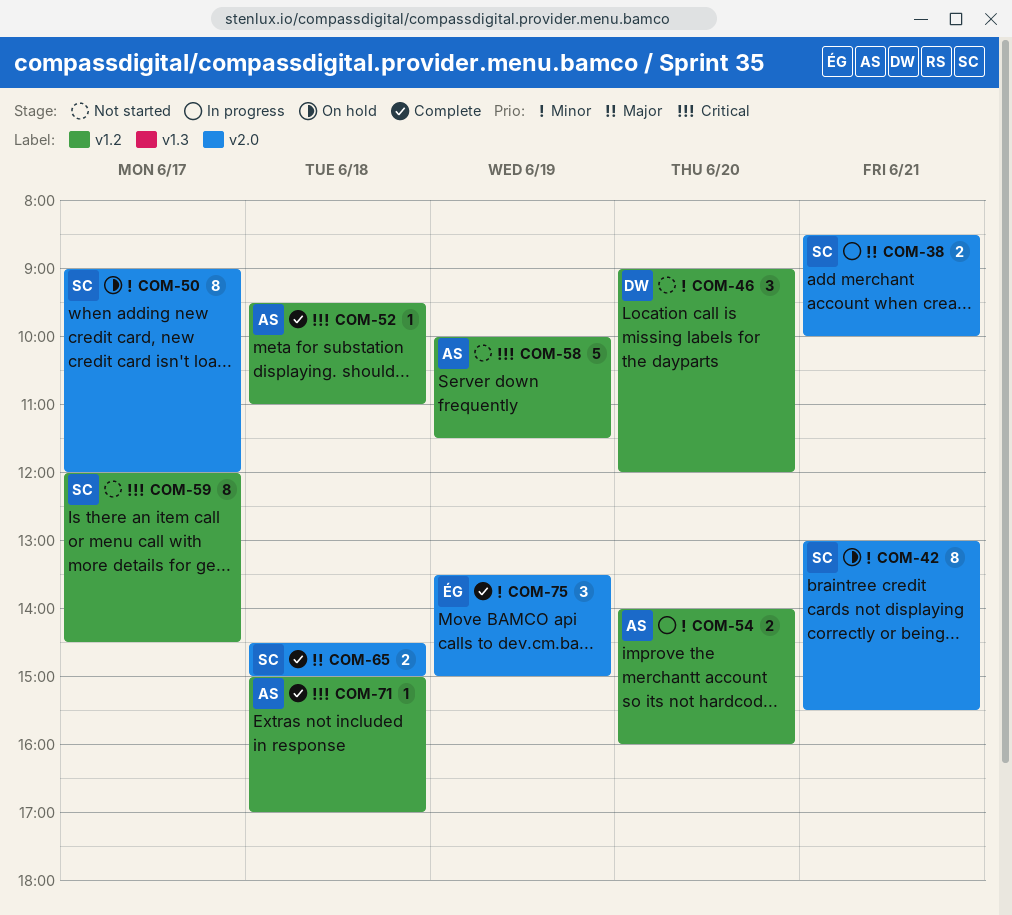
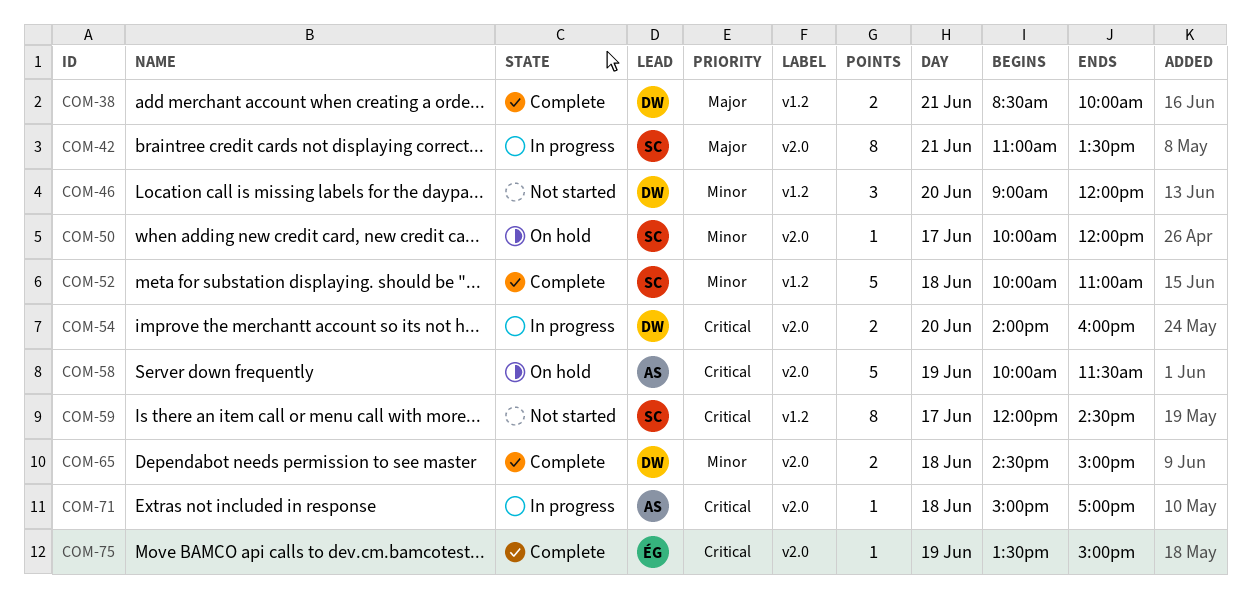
COM-38, status: In progress -> Complete
COM-38, owner: SC -> DW
COM-38, label: v2.0 -> v1.2
COM-42, status: On hold -> In progress
COM-42, priority: Minor -> Major
COM-42, begins: 13:00 -> 11:00
COM-42, ends: 15:30 -> 13:30
COM-50, estimate: 8 -> 1
COM-50, begins: 09:00 -> 10:00
COM-52, owner: AS -> SC
COM-52, priority: Critical -> Minor
COM-52, estimate: 1 -> 5
COM-52, begins: 09:30 -> 10:00
COM-54, owner: AS -> DW
COM-54, priority: Minor -> Critical
COM-54, label: v1.2 -> v2.0
COM-58, status: Not started -> On hold
COM-58, label: v1.2 -> v2.0
COM-65, owner: SC -> DW
COM-65, priority: Major -> Minor
COM-71, status: Complete -> In progress
COM-71, label: v1.2 -> v2.0
COM-75, priority: Minor -> Critical
COM-75, estimate: 3 -> 1

